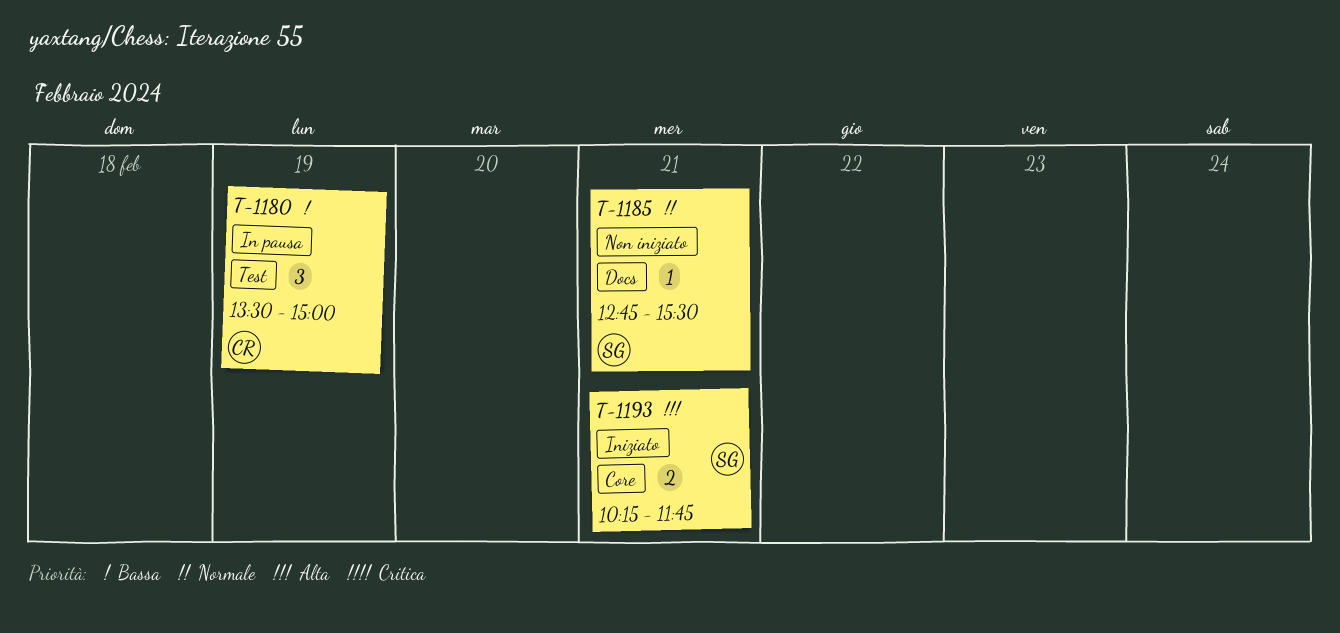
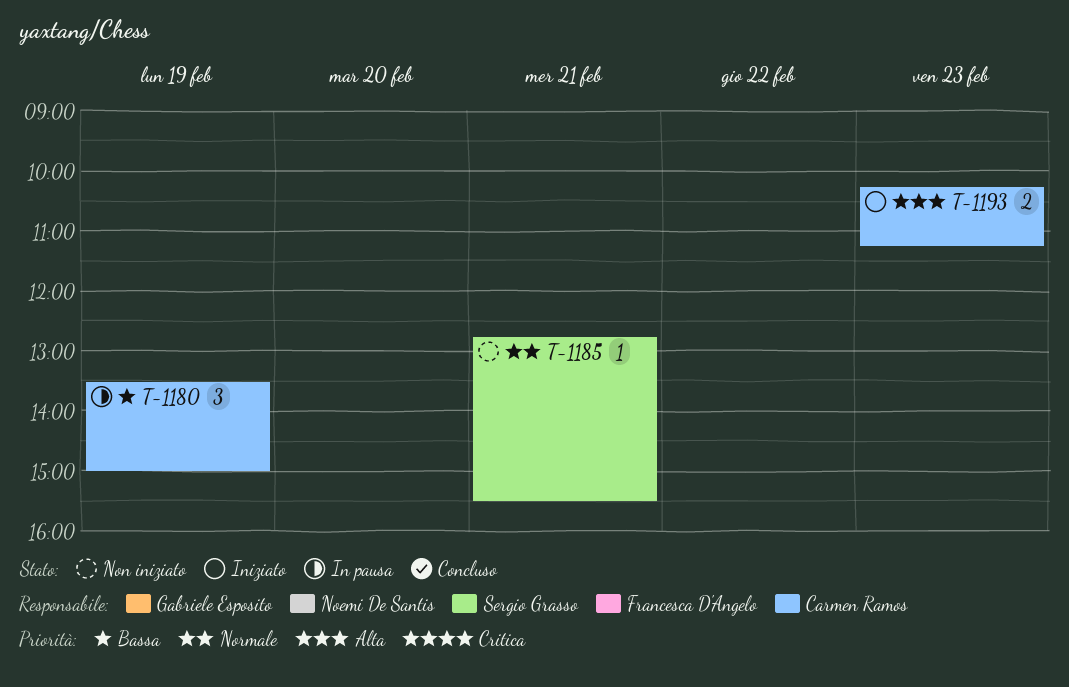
T-1193, owner: Sergio Grasso -> Carmen Ramos
T-1193, day: Feb 21 -> Feb 23
T-1193, ends: 11:45 -> 11:15

